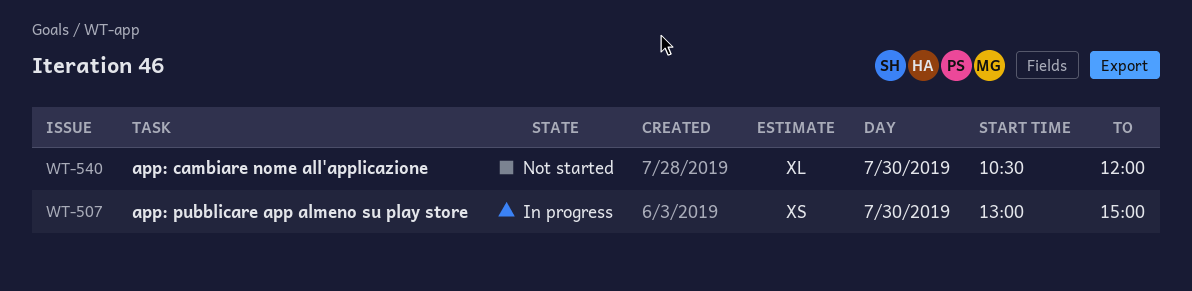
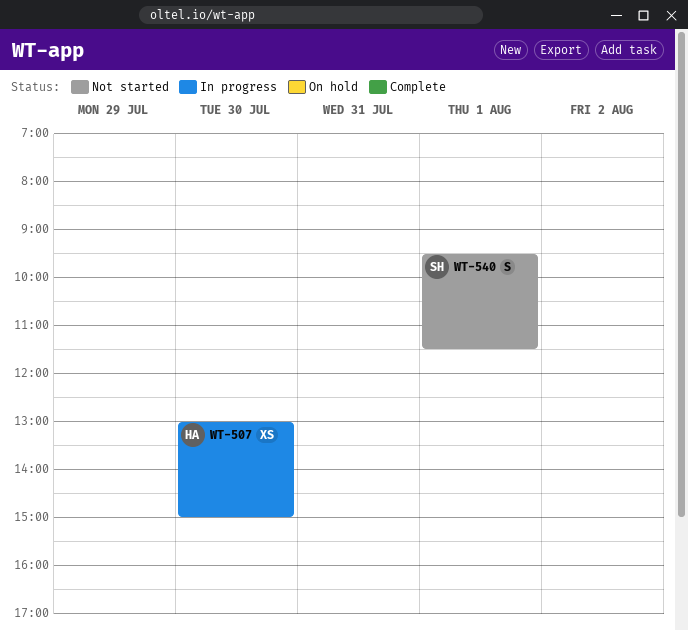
WT-540, estimate: XL -> S
WT-540, day: Jul 30 -> Aug 1
WT-540, begins: 10:30 -> 09:30
WT-540, ends: 12:00 -> 11:30

